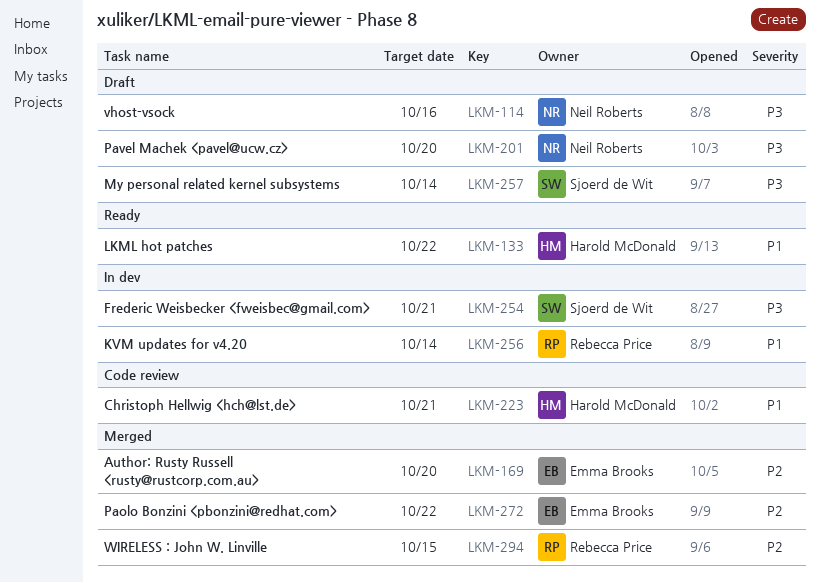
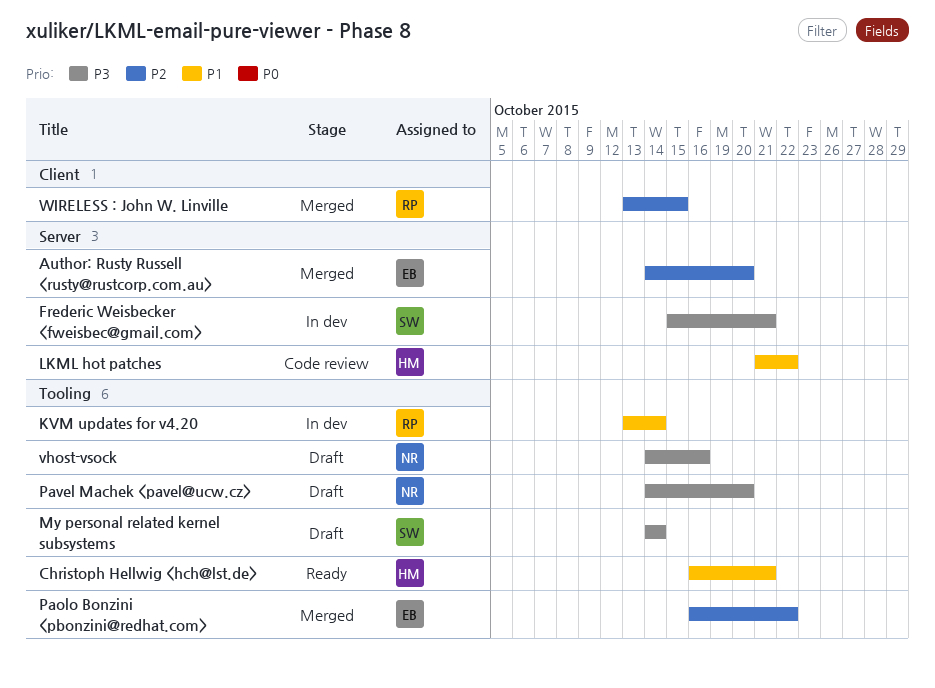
Christoph Hellwig <hch@lst.de>, status: Code review -> Ready
LKML hot patches, status: Ready -> Code review

